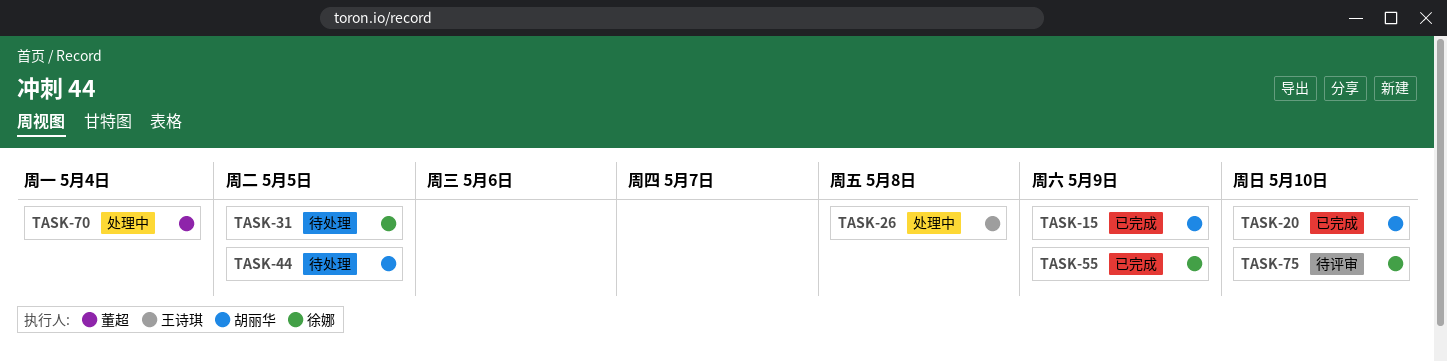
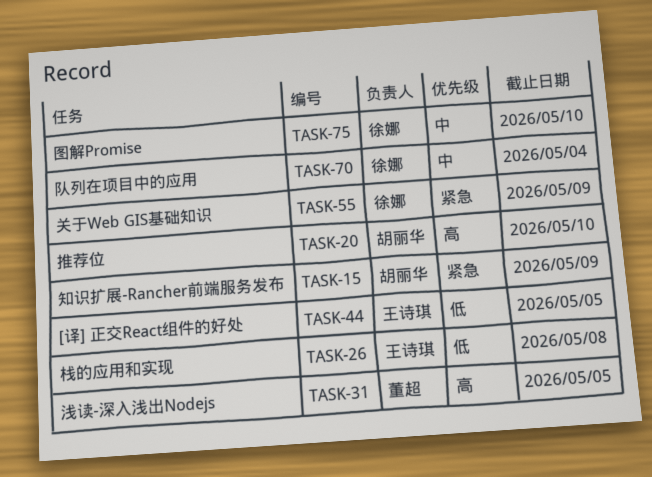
TASK-31, owner: 徐娜 -> 董超
TASK-44, owner: 胡丽华 -> 王诗琪
TASK-70, owner: 董超 -> 徐娜

